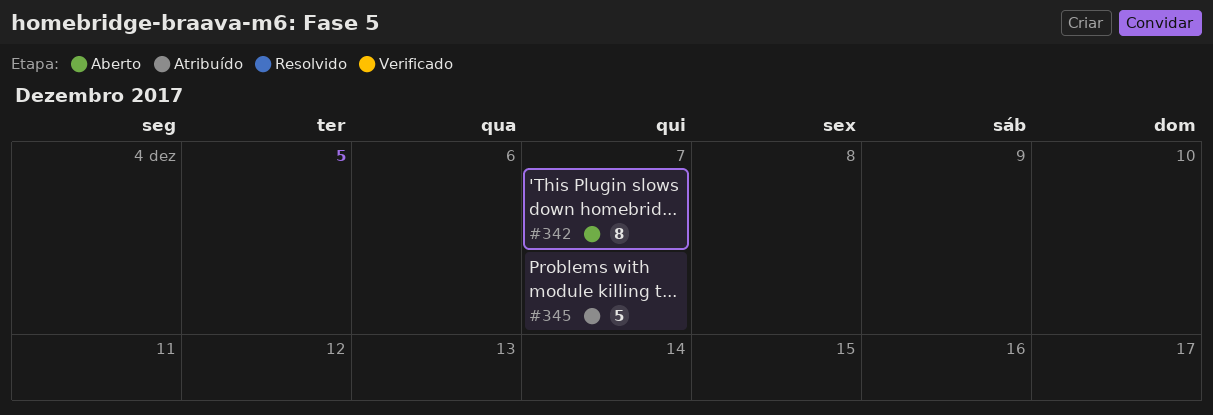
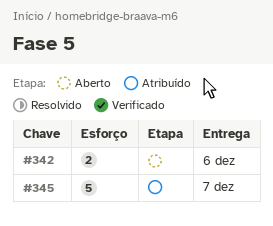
#342, estimate: 8 -> 2
#342, due: Dec 7 -> Dec 6

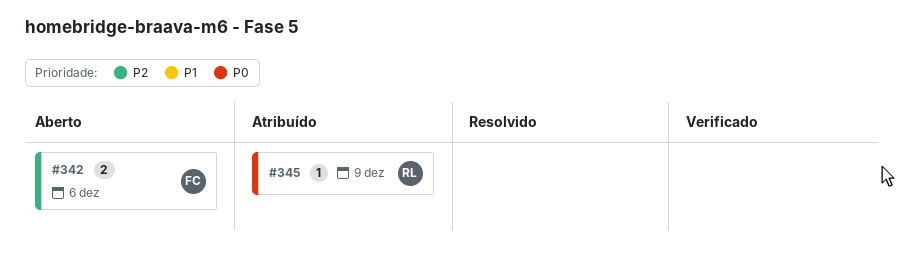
#345, estimate: 5 -> 1
#345, due: Dec 7 -> Dec 9

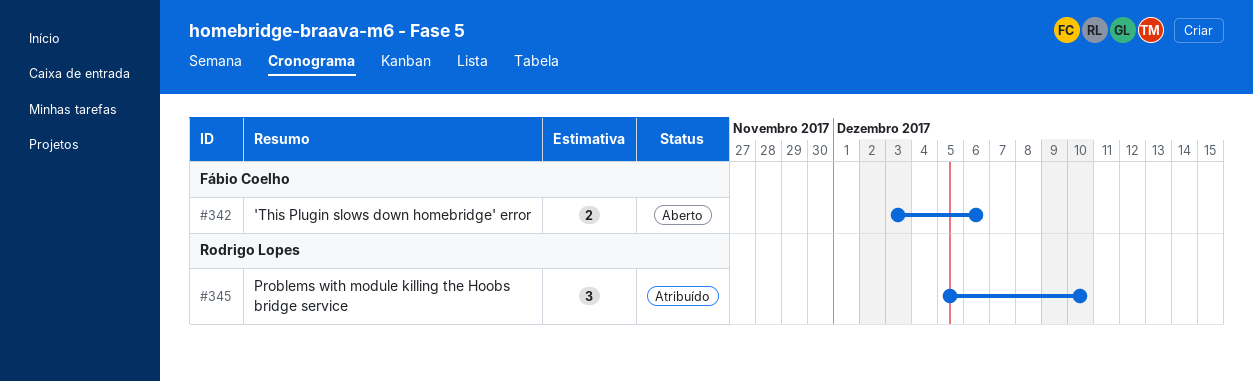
#345, estimate: 1 -> 3
#345, due: Dec 9 -> Dec 10

